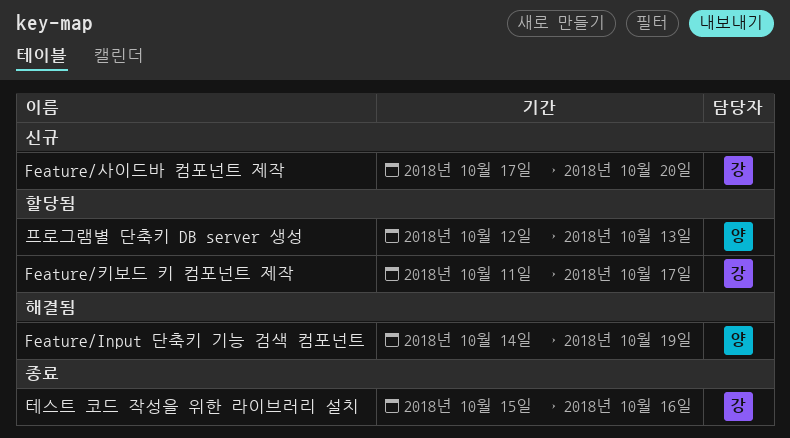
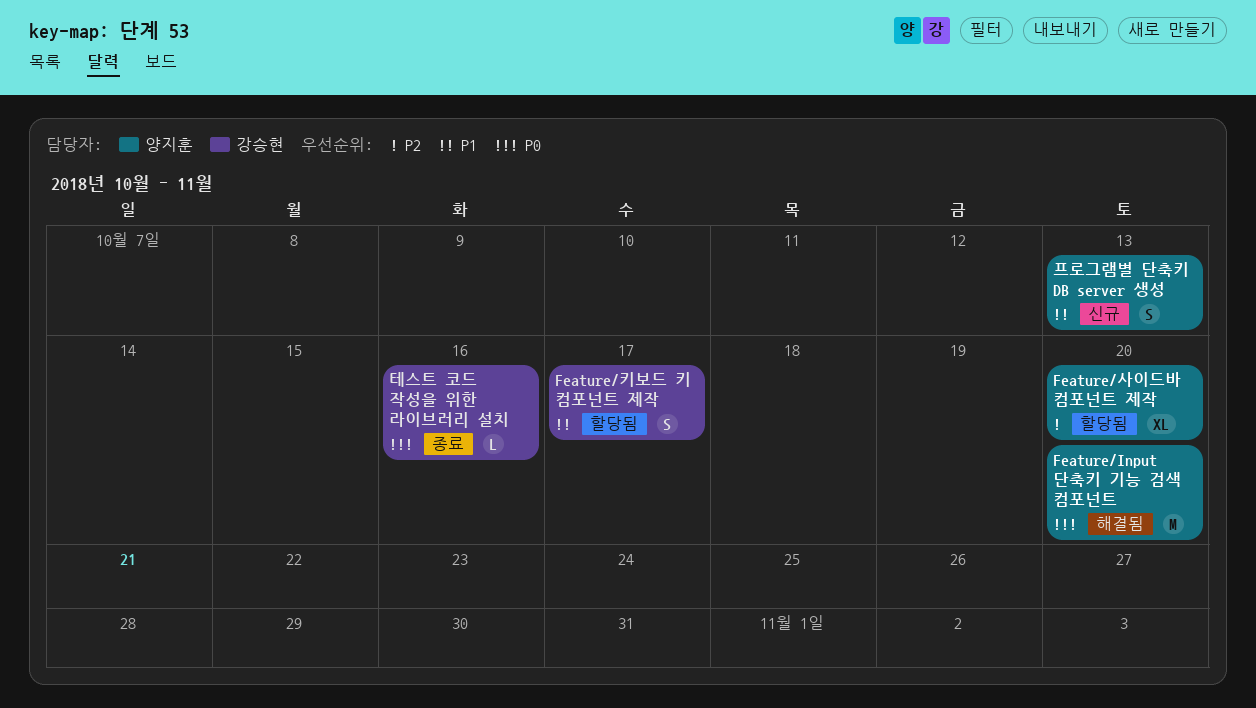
Feature/Input 단축키 기능 검색 컴포넌트, due: Oct 19 -> Oct 20
Feature/사이드바 컴포넌트 제작, status: 신규 -> 할당됨
Feature/사이드바 컴포넌트 제작, owner: 강승현 -> 양지훈
프로그램별 단축키 DB server 생성, status: 할당됨 -> 신규

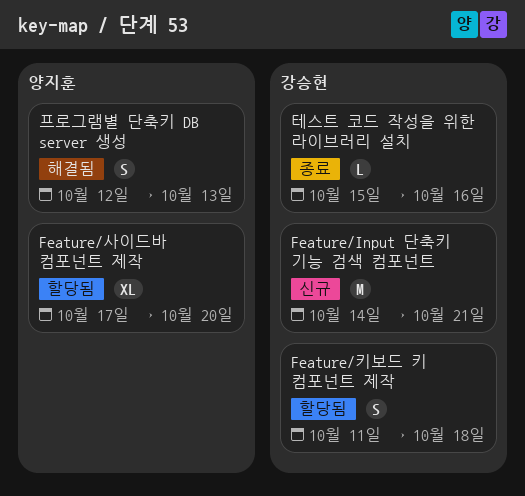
Feature/Input 단축키 기능 검색 컴포넌트, status: 해결됨 -> 신규
Feature/Input 단축키 기능 검색 컴포넌트, owner: 양지훈 -> 강승현
Feature/Input 단축키 기능 검색 컴포넌트, due: Oct 20 -> Oct 21
Feature/키보드 키 컴포넌트 제작, due: Oct 17 -> Oct 18
프로그램별 단축키 DB server 생성, status: 신규 -> 해결됨

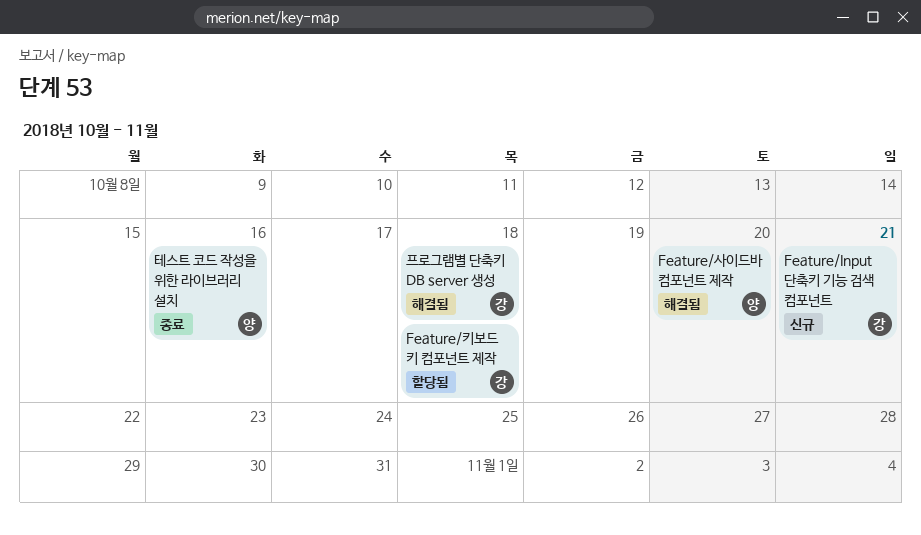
Feature/사이드바 컴포넌트 제작, status: 할당됨 -> 해결됨
테스트 코드 작성을 위한 라이브러리 설치, owner: 강승현 -> 양지훈
프로그램별 단축키 DB server 생성, owner: 양지훈 -> 강승현
프로그램별 단축키 DB server 생성, due: Oct 13 -> Oct 18

